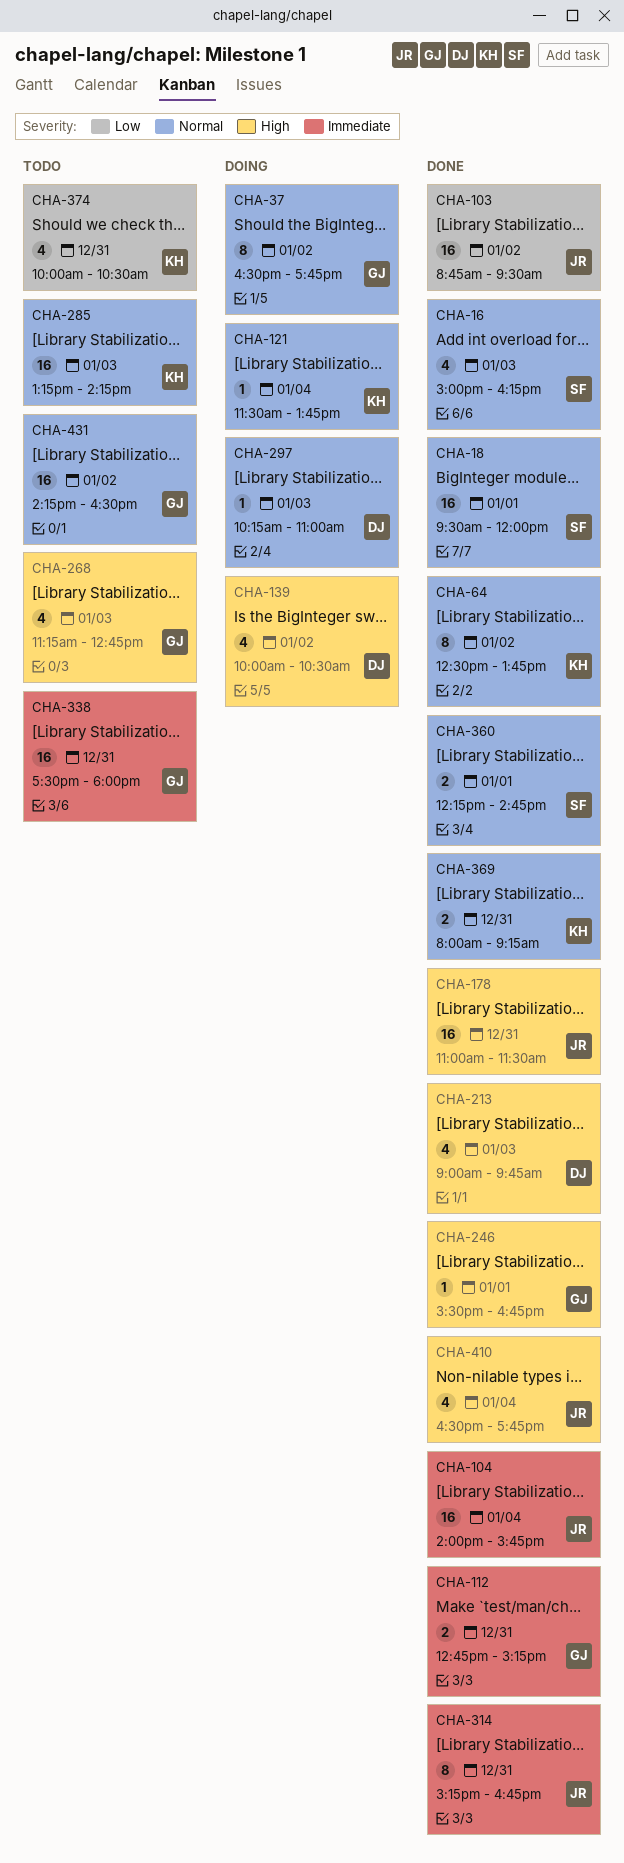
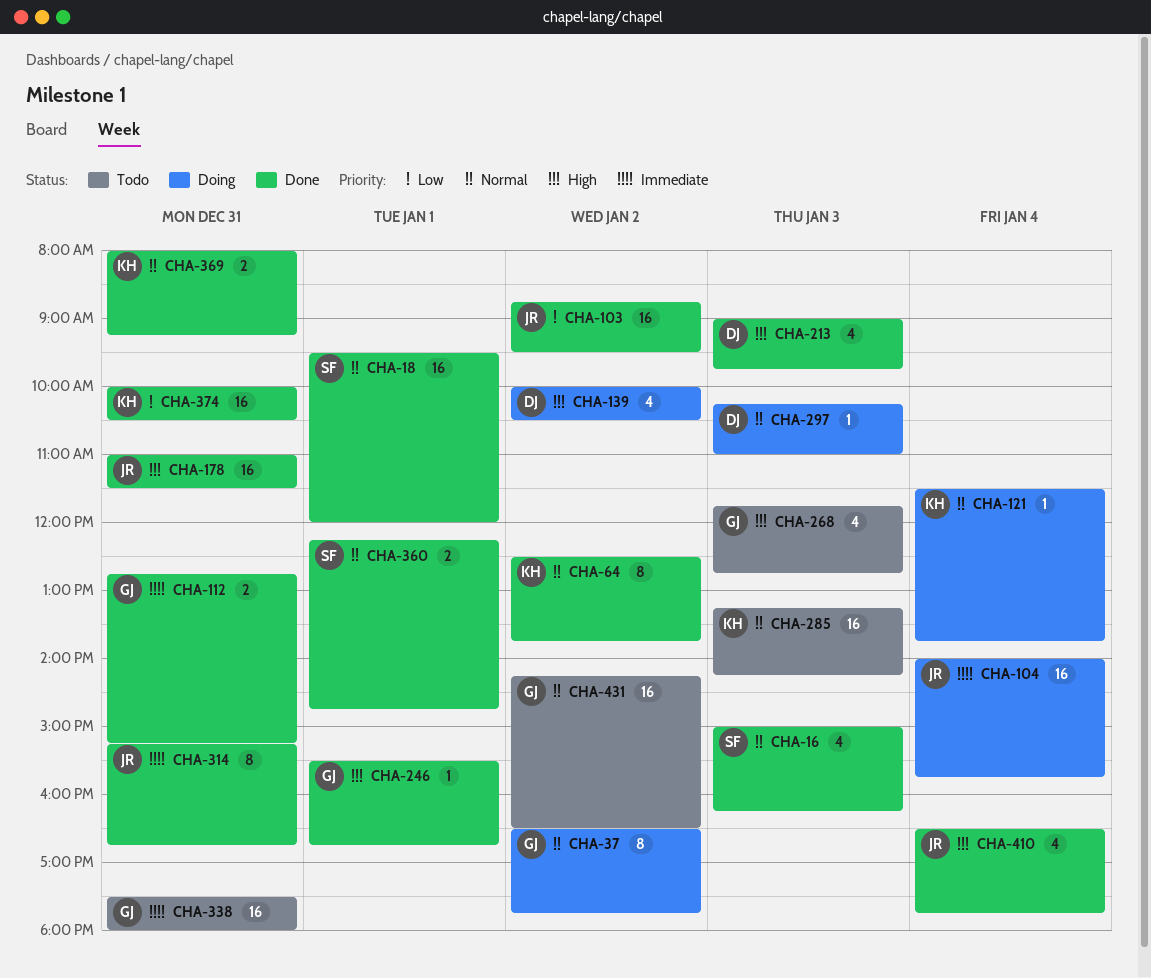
CHA-104, status: Done -> Doing
CHA-268, begins: 11:15 -> 11:45
CHA-374, status: Todo -> Done
CHA-374, estimate: 4 -> 16

